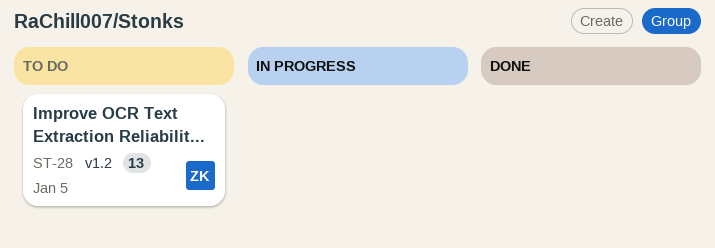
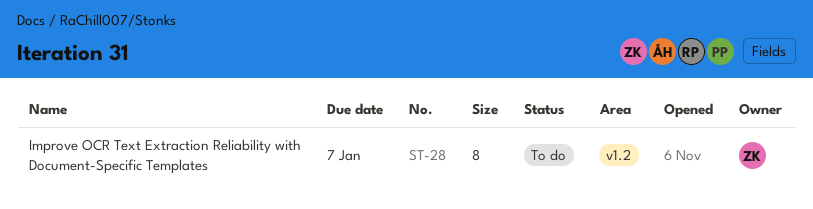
ST-28, estimate: 13 -> 8
ST-28, due: Jan 5 -> Jan 7

